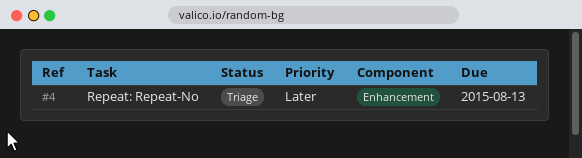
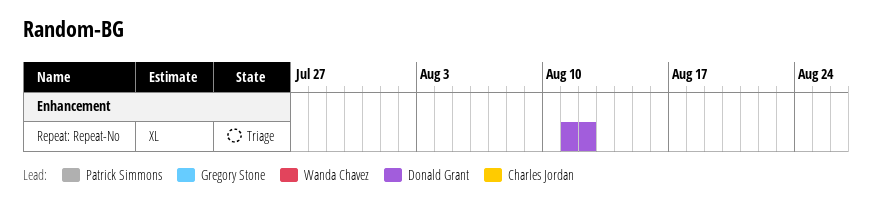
Repeat: Repeat-No, due: Aug 13 -> Aug 12

